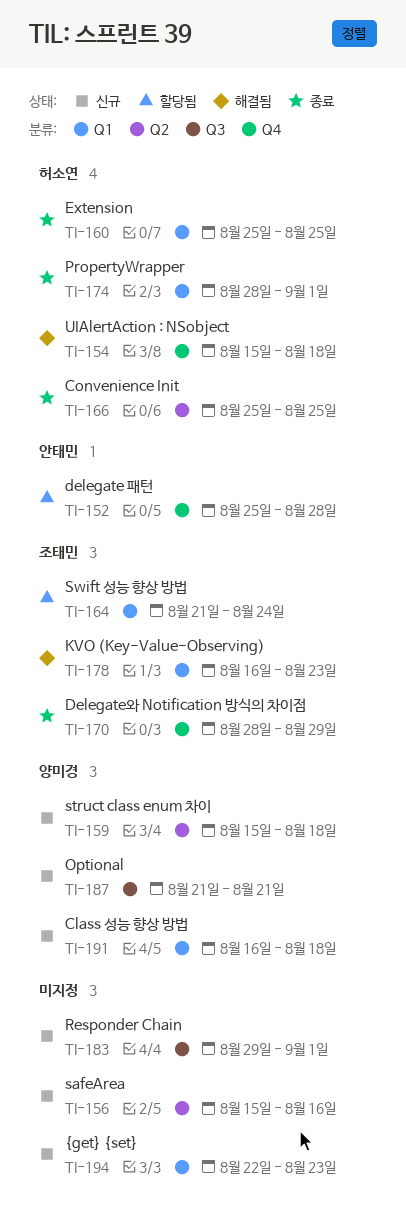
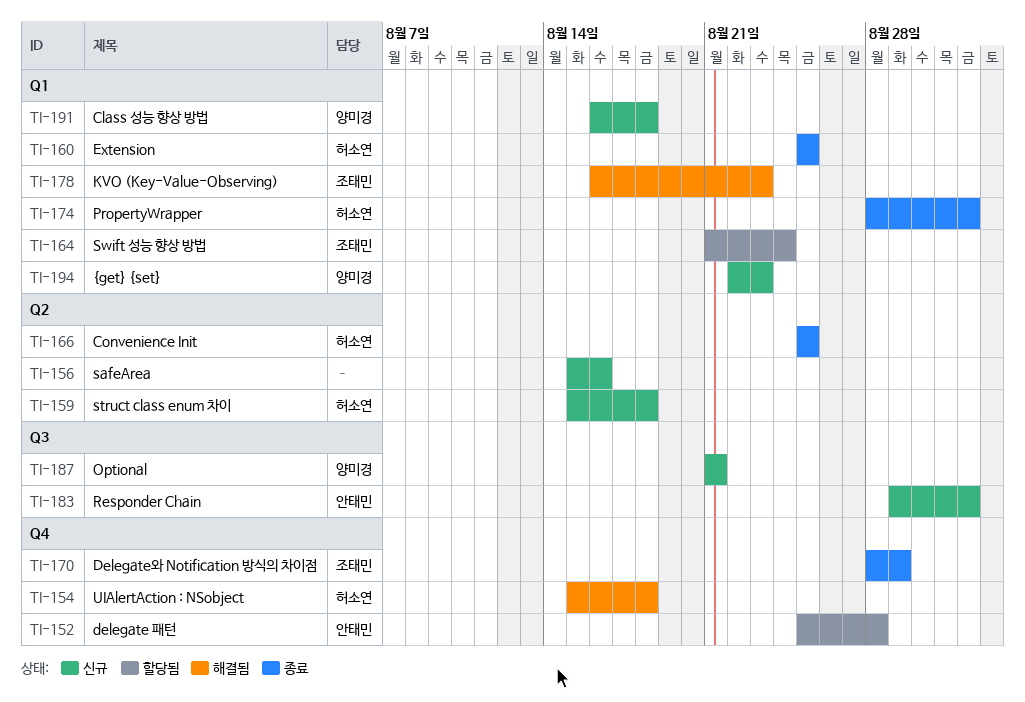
TI-159, owner: 양미경 -> 허소연
TI-183, owner: none -> 안태민
TI-194, owner: none -> 양미경

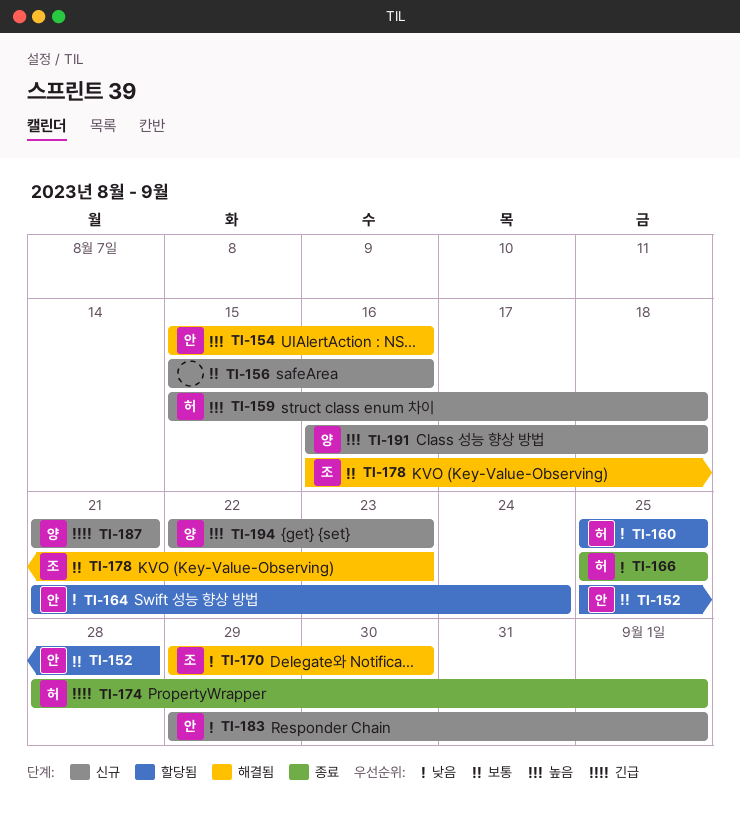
TI-154, owner: 허소연 -> 안태민
TI-154, due: Aug 18 -> Aug 16
TI-160, status: 종료 -> 할당됨
TI-164, owner: 조태민 -> 안태민
TI-170, status: 종료 -> 해결됨
TI-170, start: Aug 28 -> Aug 29
TI-170, due: Aug 29 -> Aug 30

